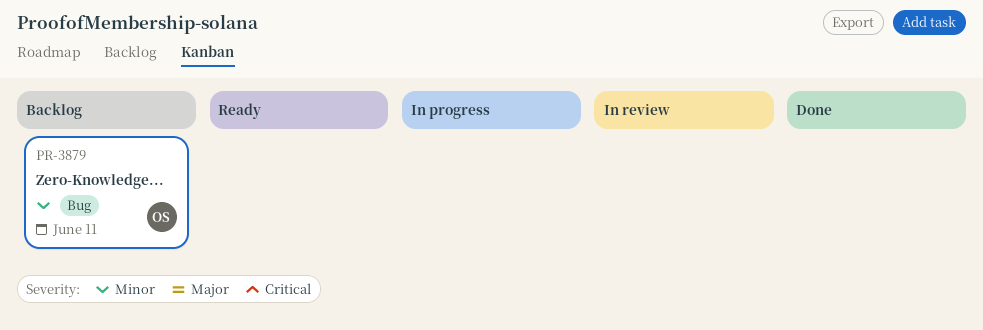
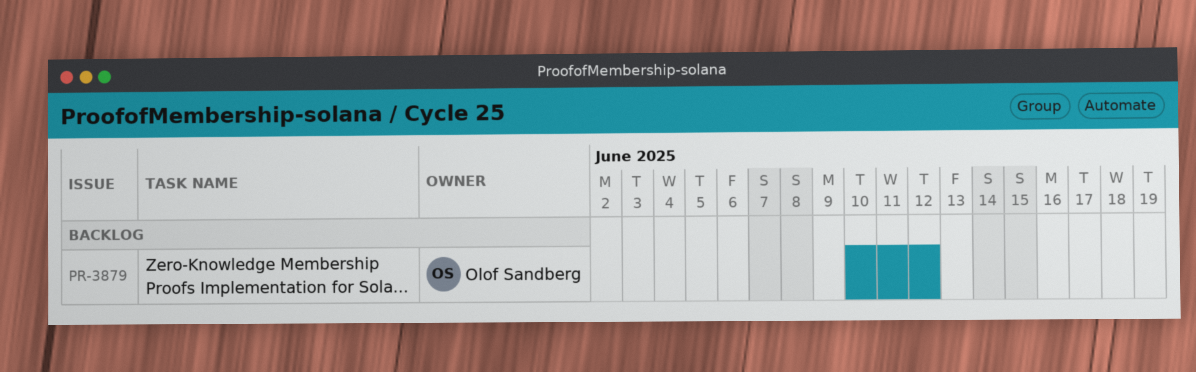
PR-3879, due: Jun 11 -> Jun 12

